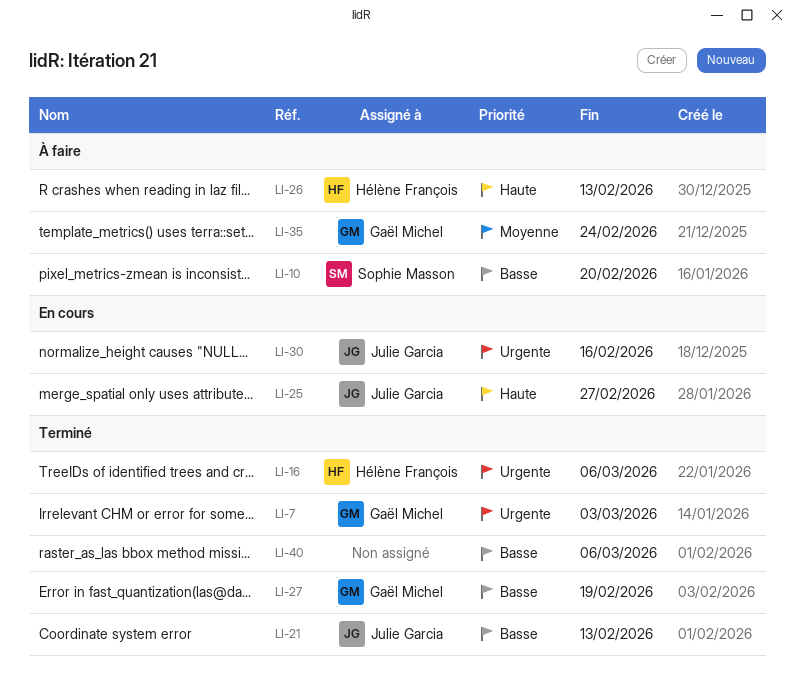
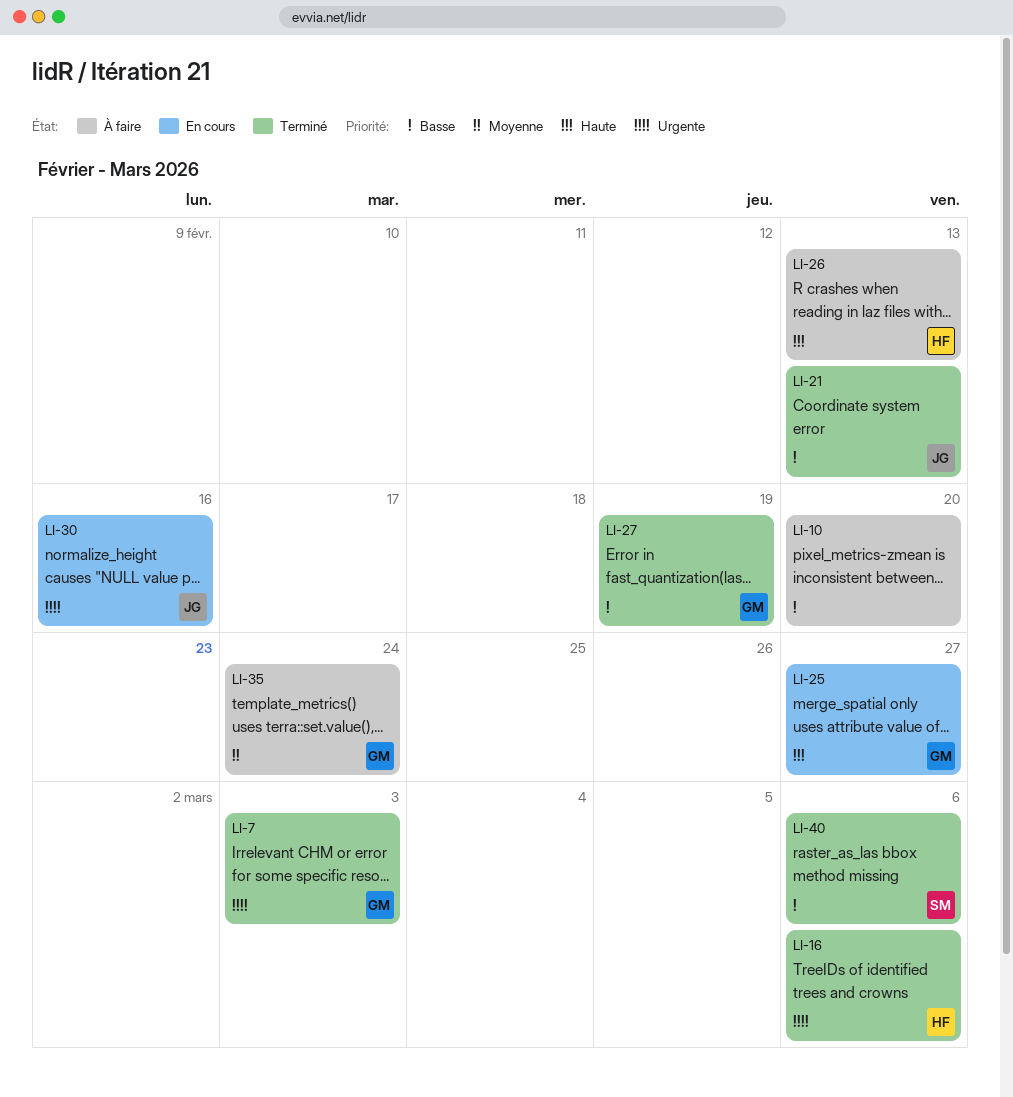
LI-10, owner: Sophie Masson -> none
LI-25, owner: Julie Garcia -> Gaël Michel
LI-40, owner: none -> Sophie Masson

